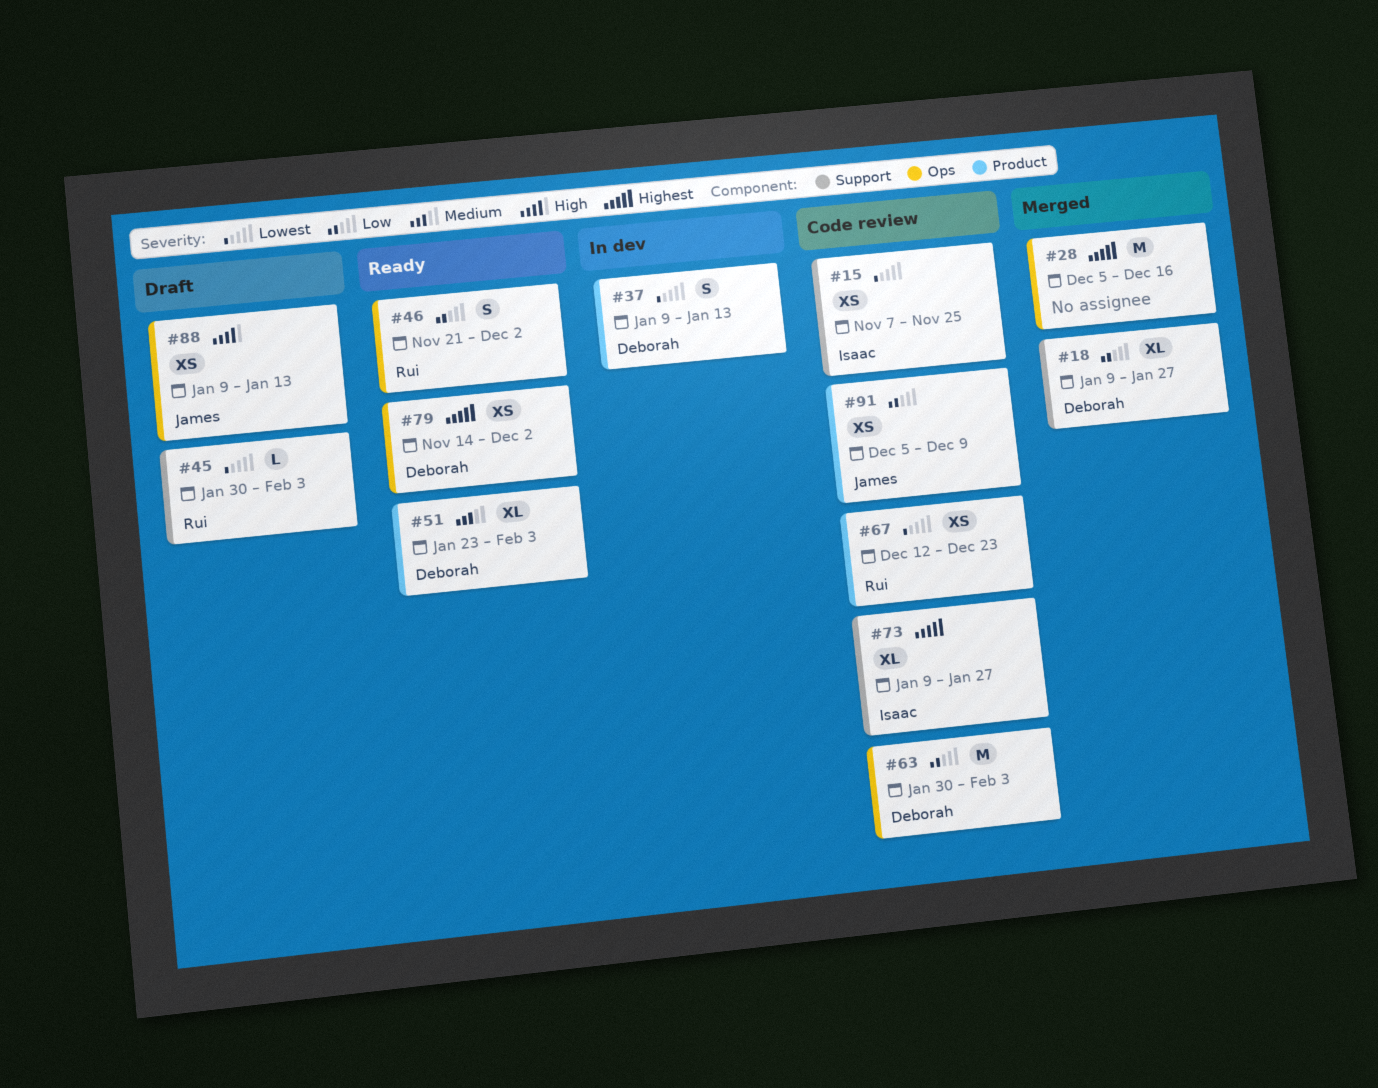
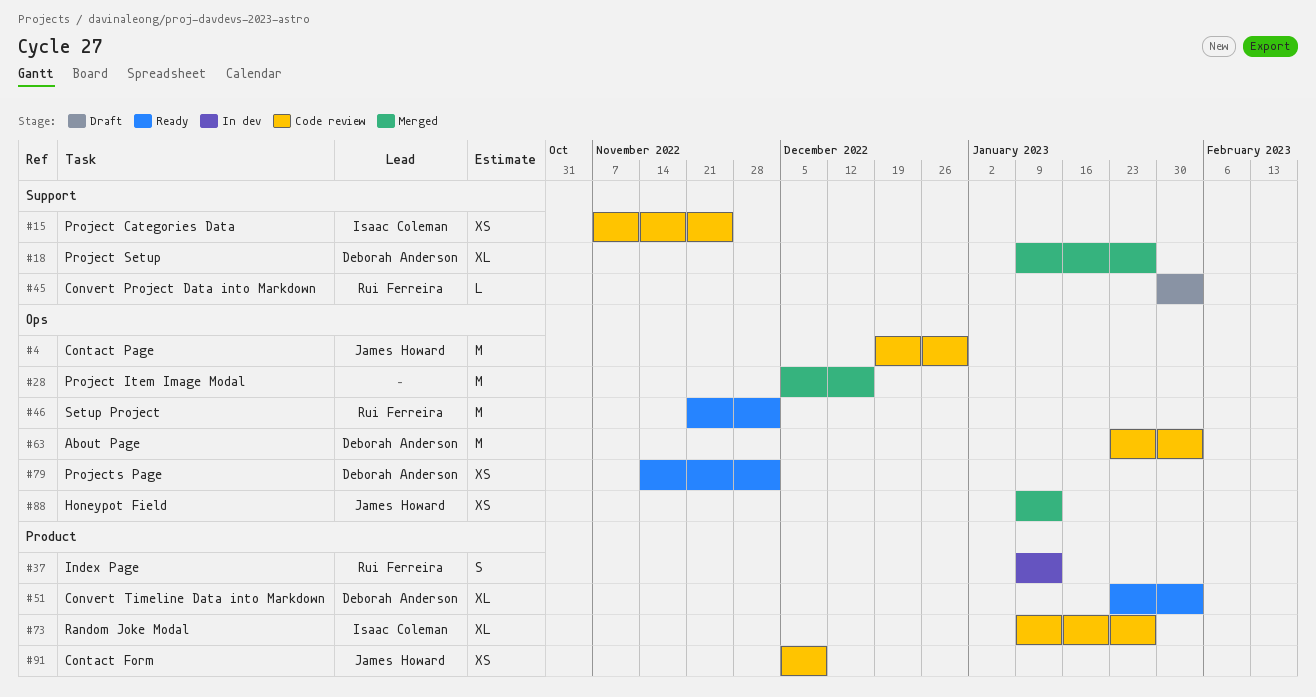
#4: none -> present
#37, owner: Deborah Anderson -> Rui Ferreira
#46, estimate: S -> M
#63, start: Jan 30 -> Jan 23
#67: present -> none
#73, label: Support -> Product
#88, status: Draft -> Merged

